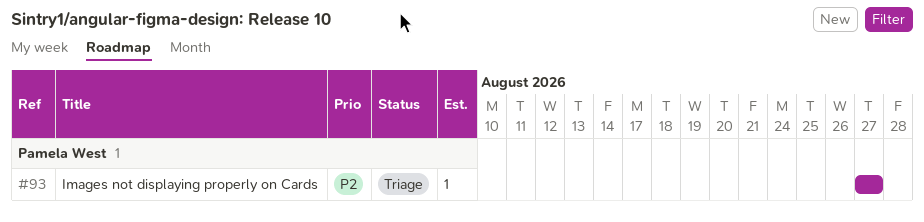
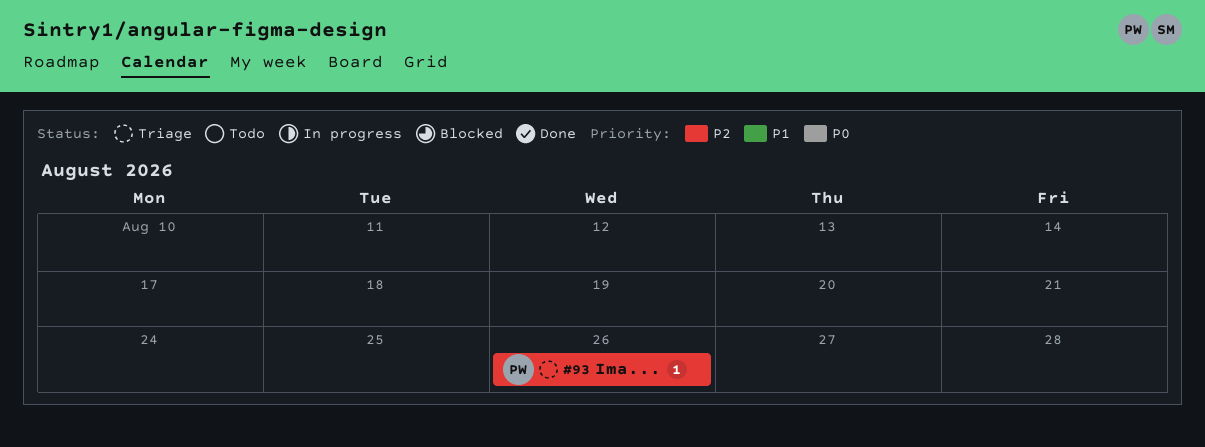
#93, start: Aug 27 -> Aug 26
#93, due: Aug 27 -> Aug 26

